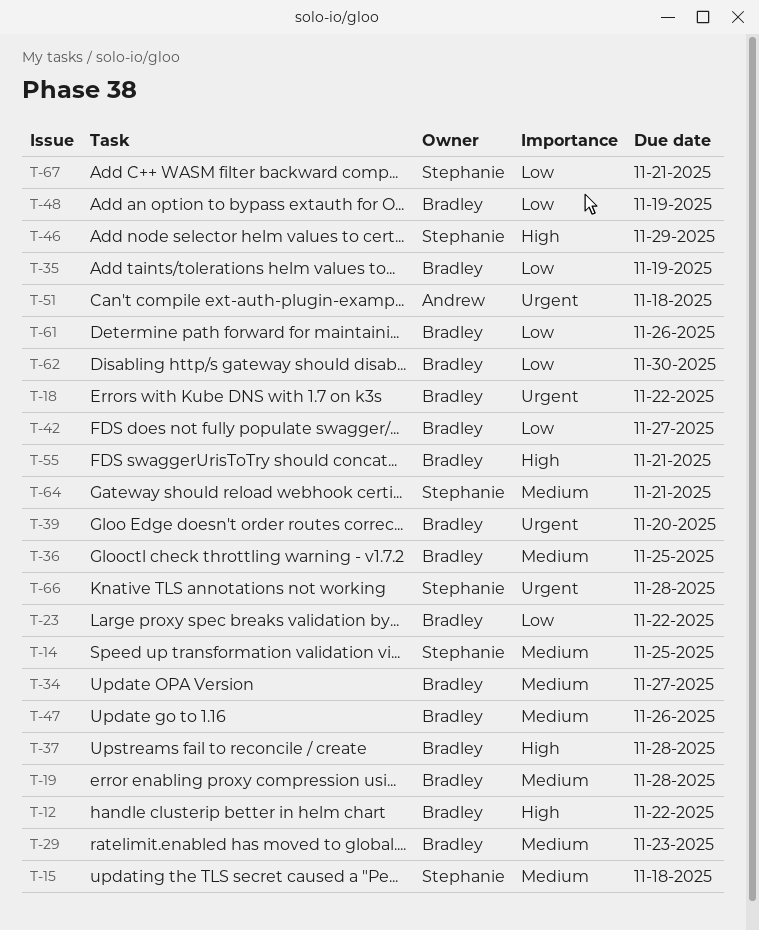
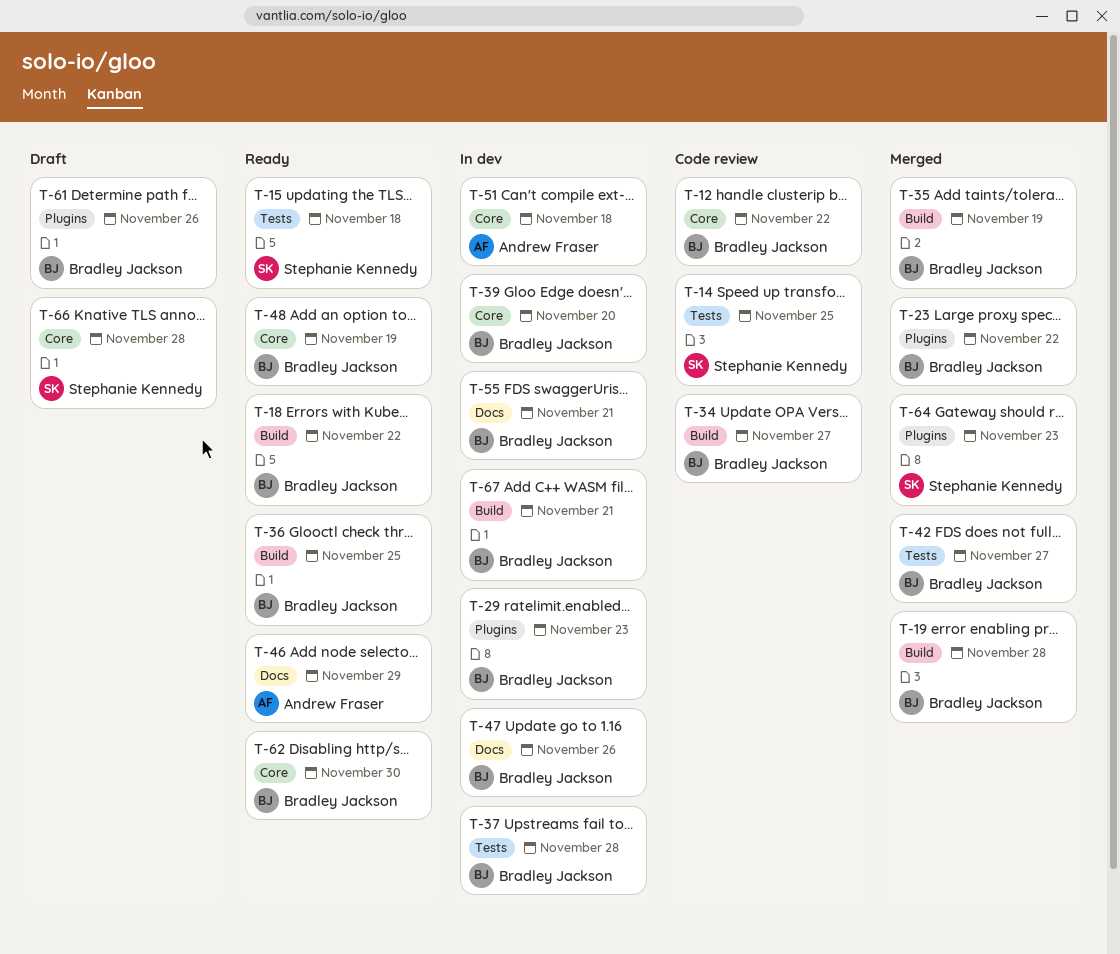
T-46, owner: Stephanie Kennedy -> Andrew Fraser
T-64, due: Nov 21 -> Nov 23
T-67, owner: Stephanie Kennedy -> Bradley Jackson

